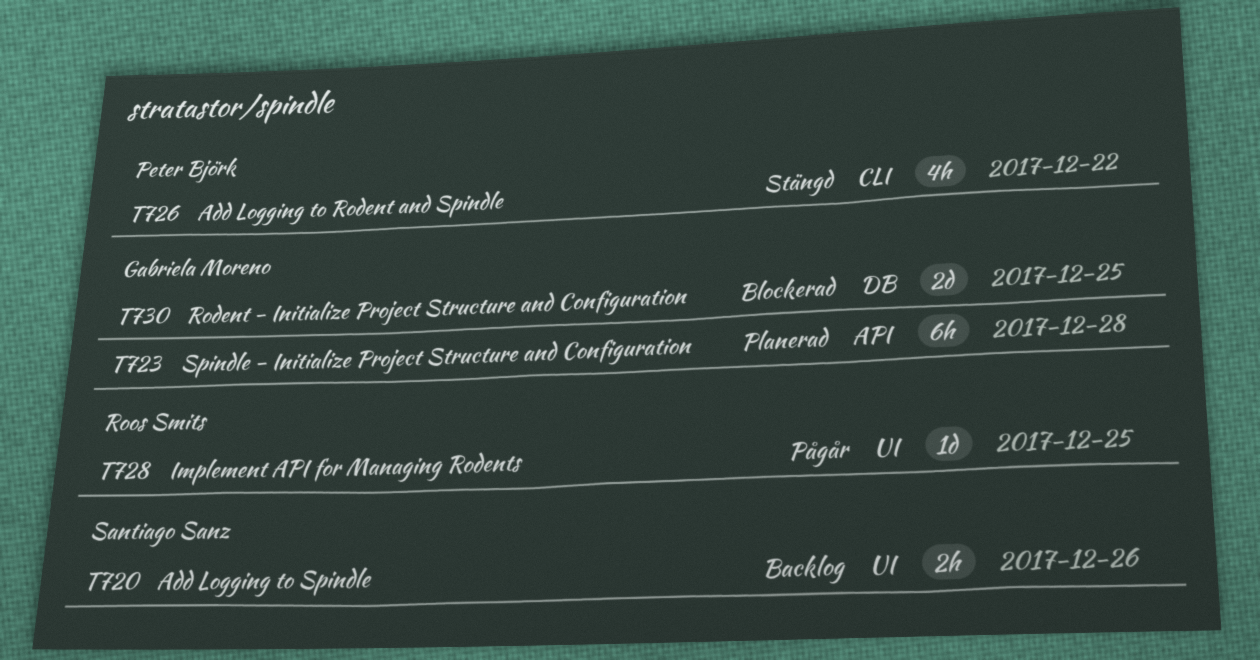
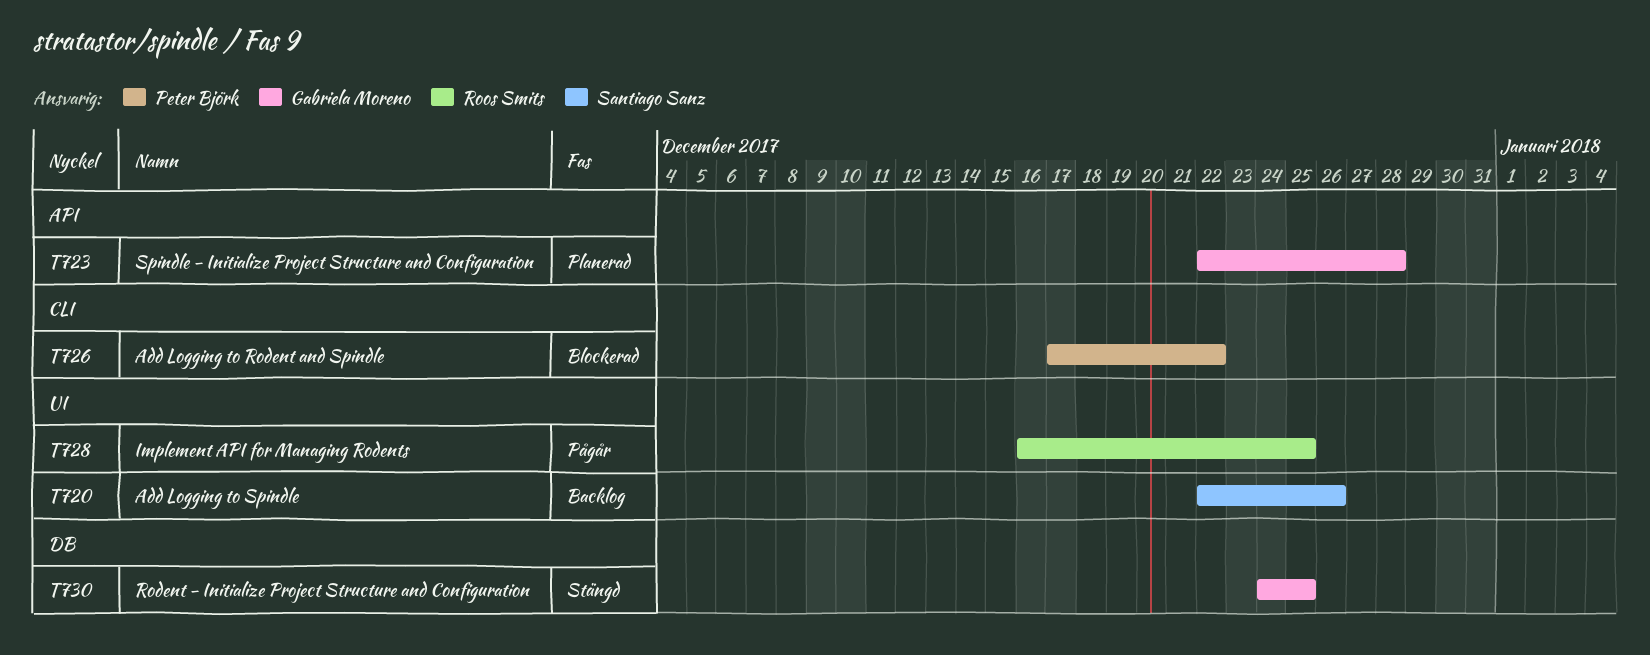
T726, status: Stängd -> Blockerad
T730, status: Blockerad -> Stängd

